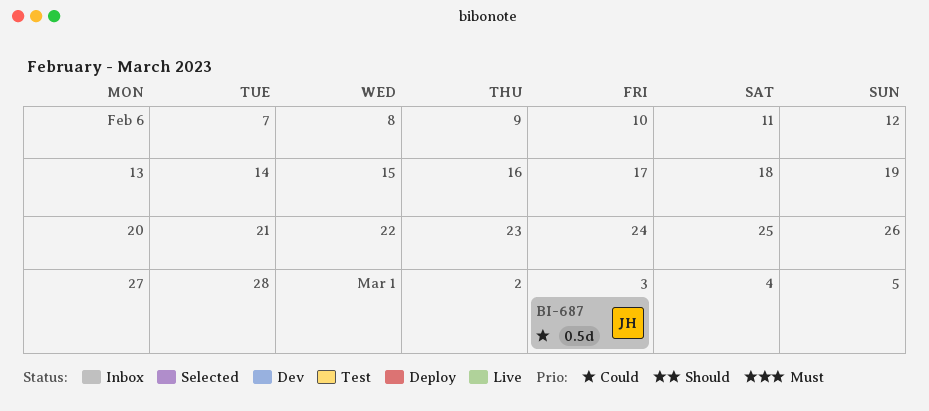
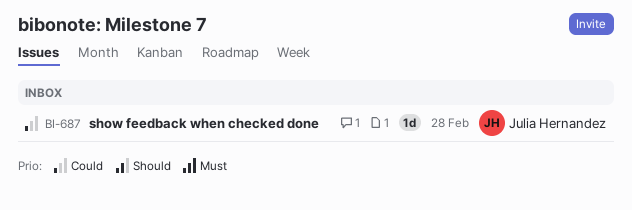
BI-687, estimate: 0.5d -> 1d
BI-687, due: Mar 3 -> Feb 28

